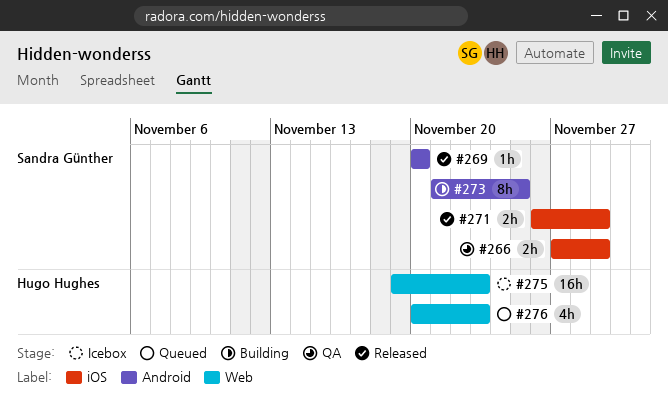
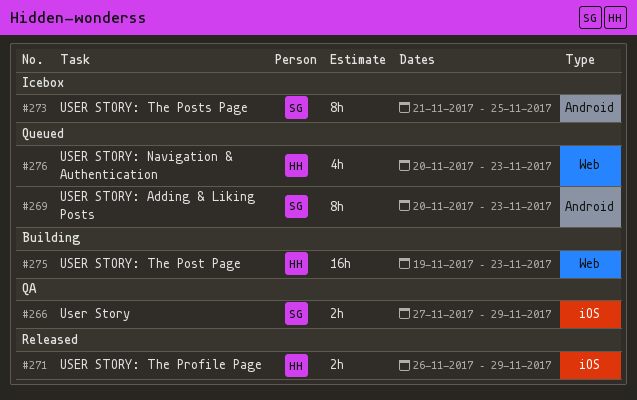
#269, status: Released -> Queued
#269, estimate: 1h -> 8h
#269, due: Nov 20 -> Nov 23
#271, owner: Sandra Günther -> Hugo Hughes
#273, status: Building -> Icebox
#275, status: Icebox -> Building

